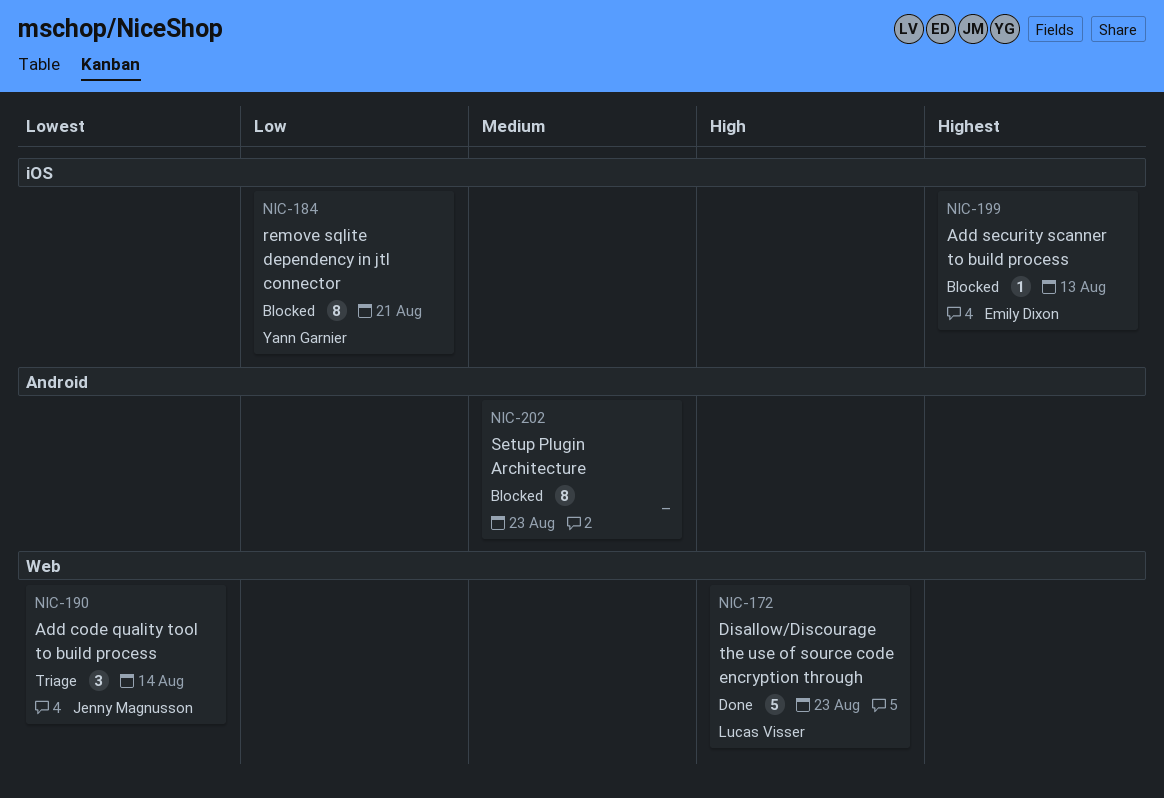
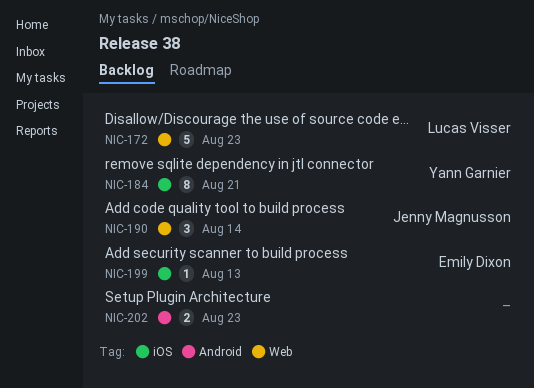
NIC-202, estimate: 8 -> 2

